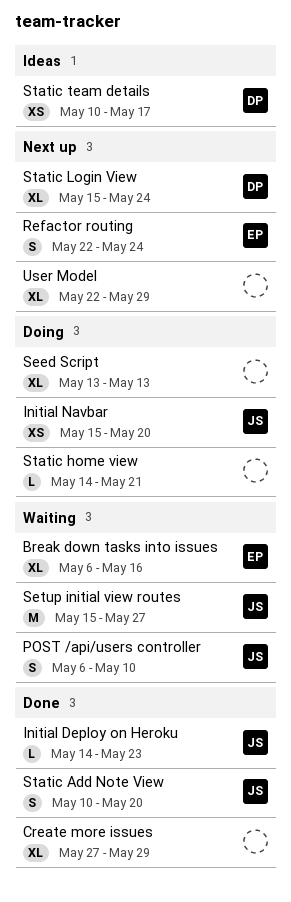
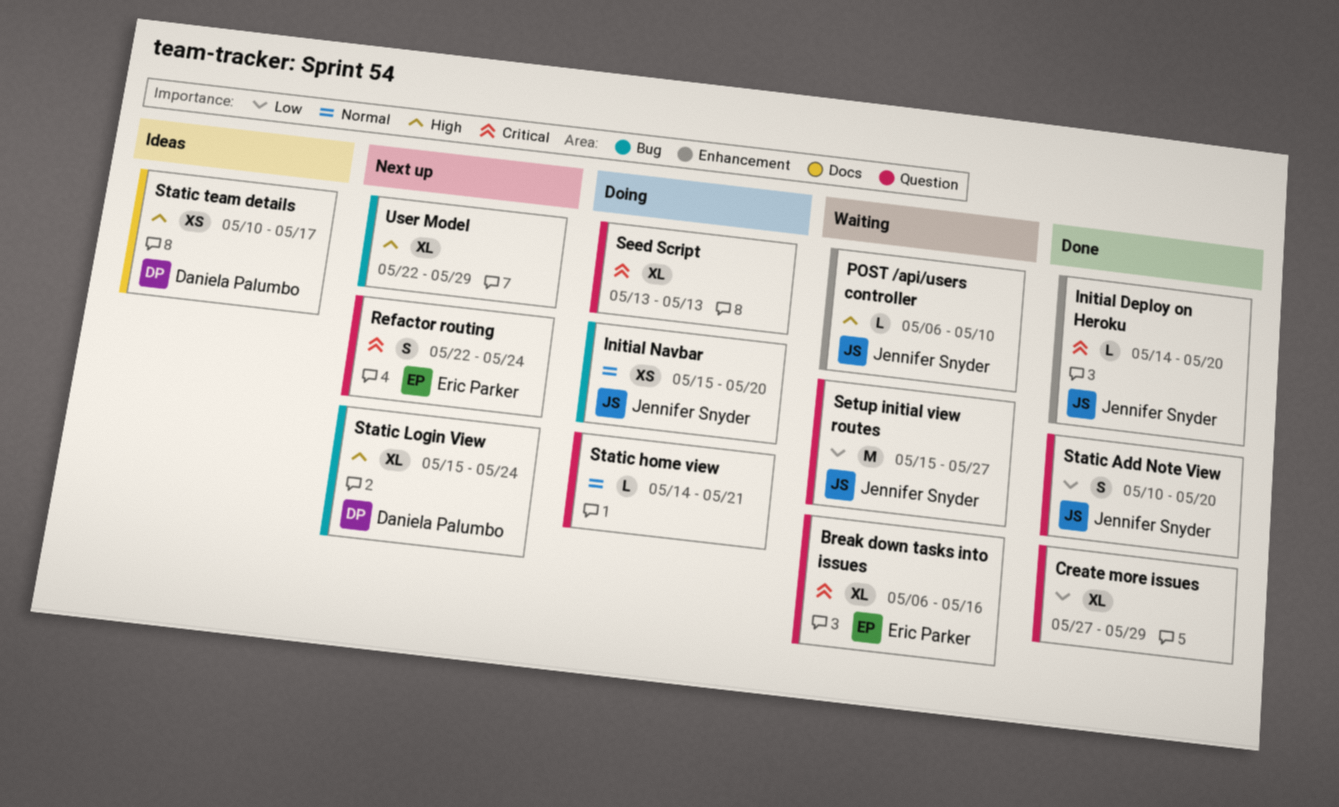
Initial Deploy on Heroku, due: May 23 -> May 20
POST /api/users controller, estimate: S -> L

